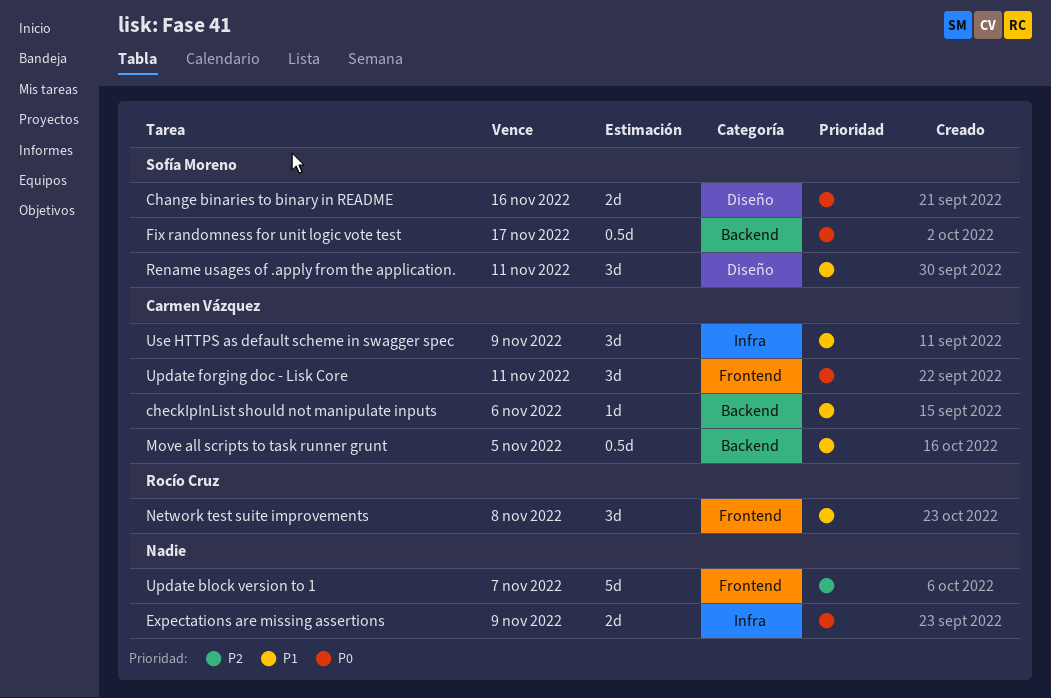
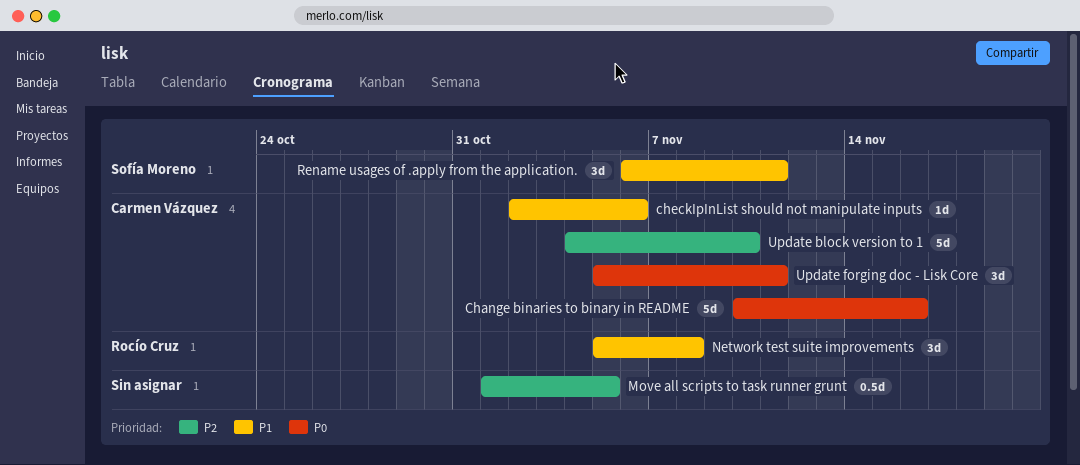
Change binaries to binary in README, owner: Sofía Moreno -> Carmen Vázquez
Change binaries to binary in README, estimate: 2d -> 5d
Expectations are missing assertions: present -> none
Fix randomness for unit logic vote test: present -> none
Move all scripts to task runner grunt, owner: Carmen Vázquez -> none
Move all scripts to task runner grunt, priority: P1 -> P2
Update block version to 1, owner: none -> Carmen Vázquez
Update block version to 1, due: Nov 7 -> Nov 10
Use HTTPS as default scheme in swagger spec: present -> none

